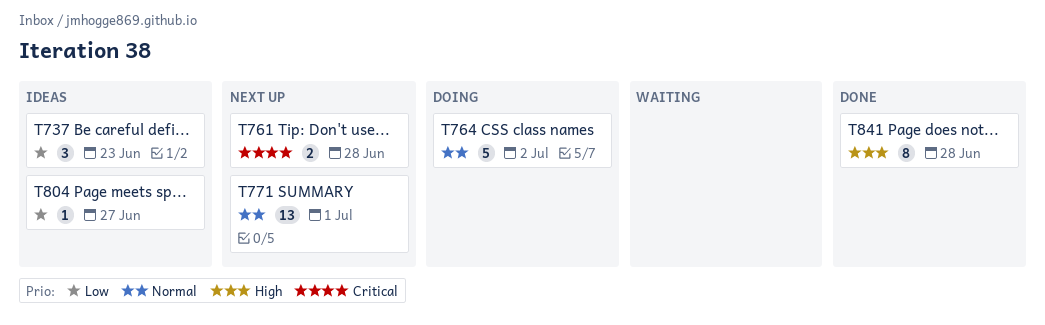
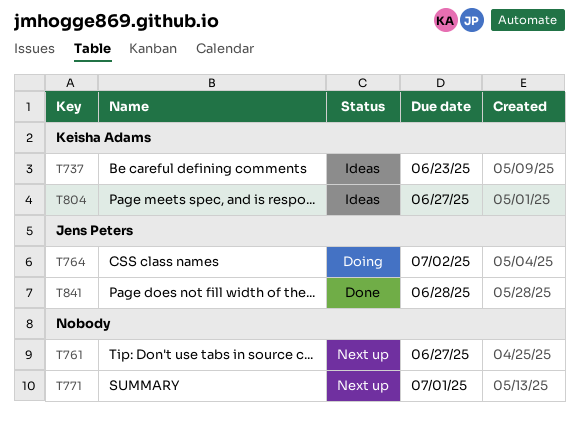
T761, due: Jun 28 -> Jun 27

